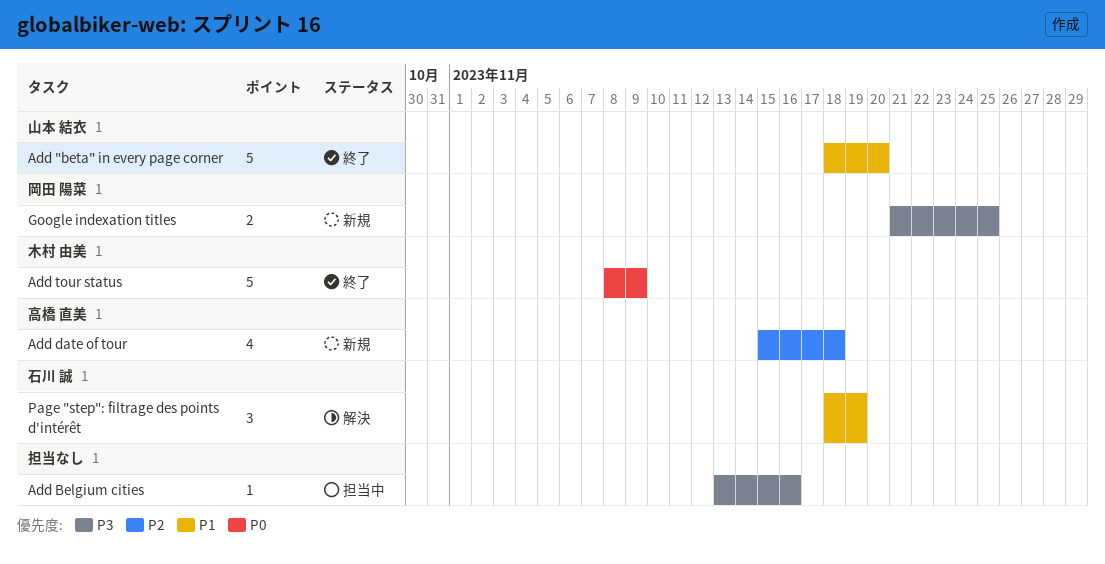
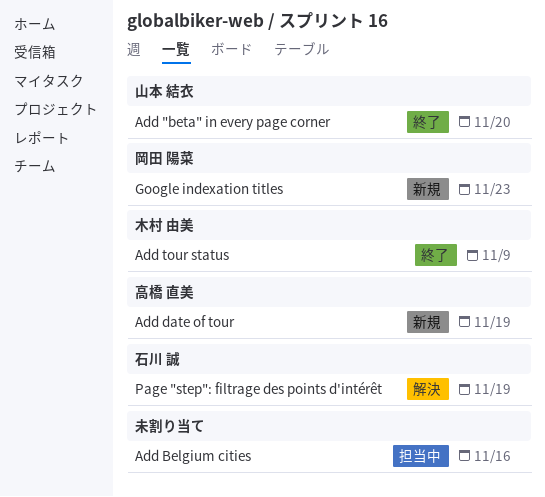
Add date of tour, due: Nov 18 -> Nov 19
Google indexation titles, due: Nov 25 -> Nov 23

